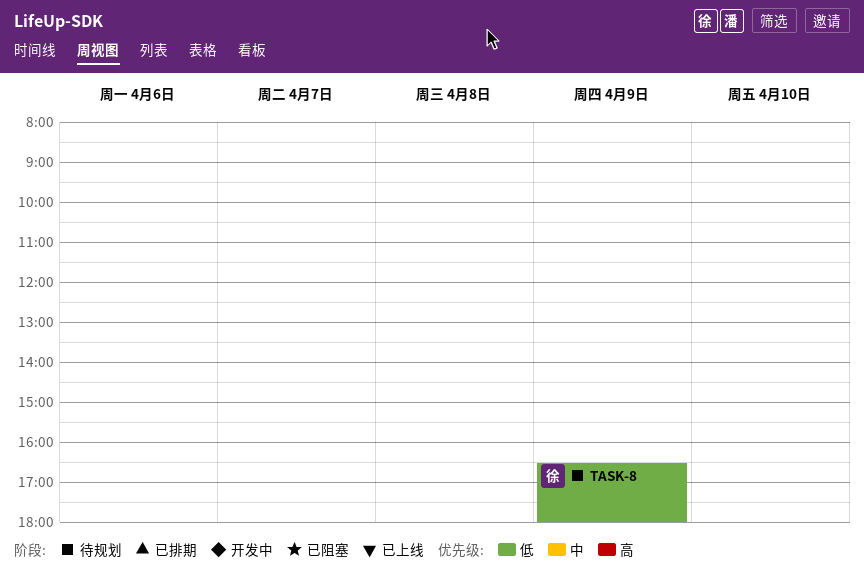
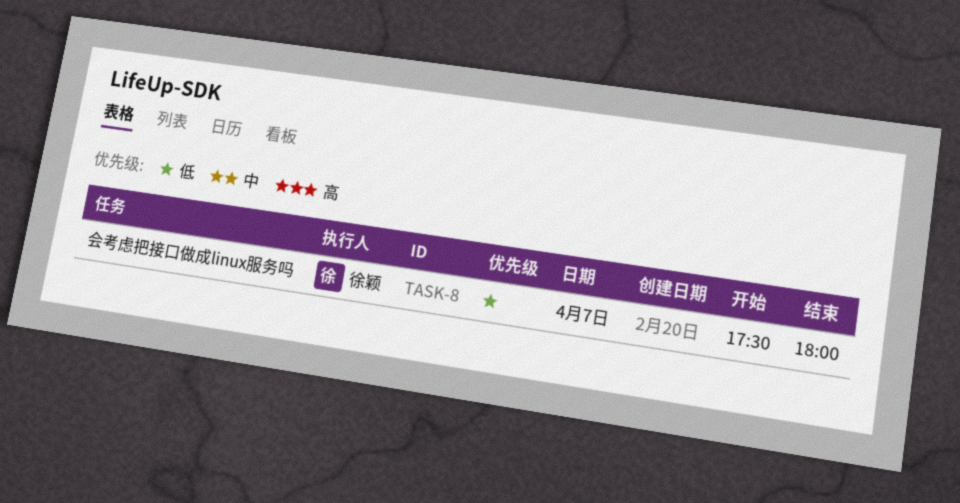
TASK-8, day: Apr 9 -> Apr 7
TASK-8, begins: 16:30 -> 17:30

